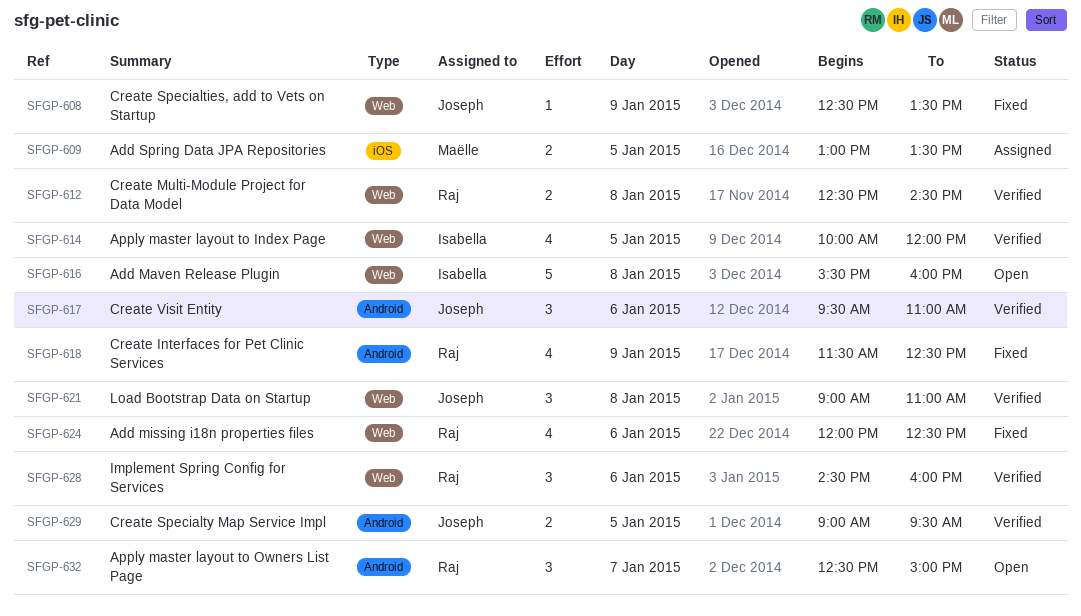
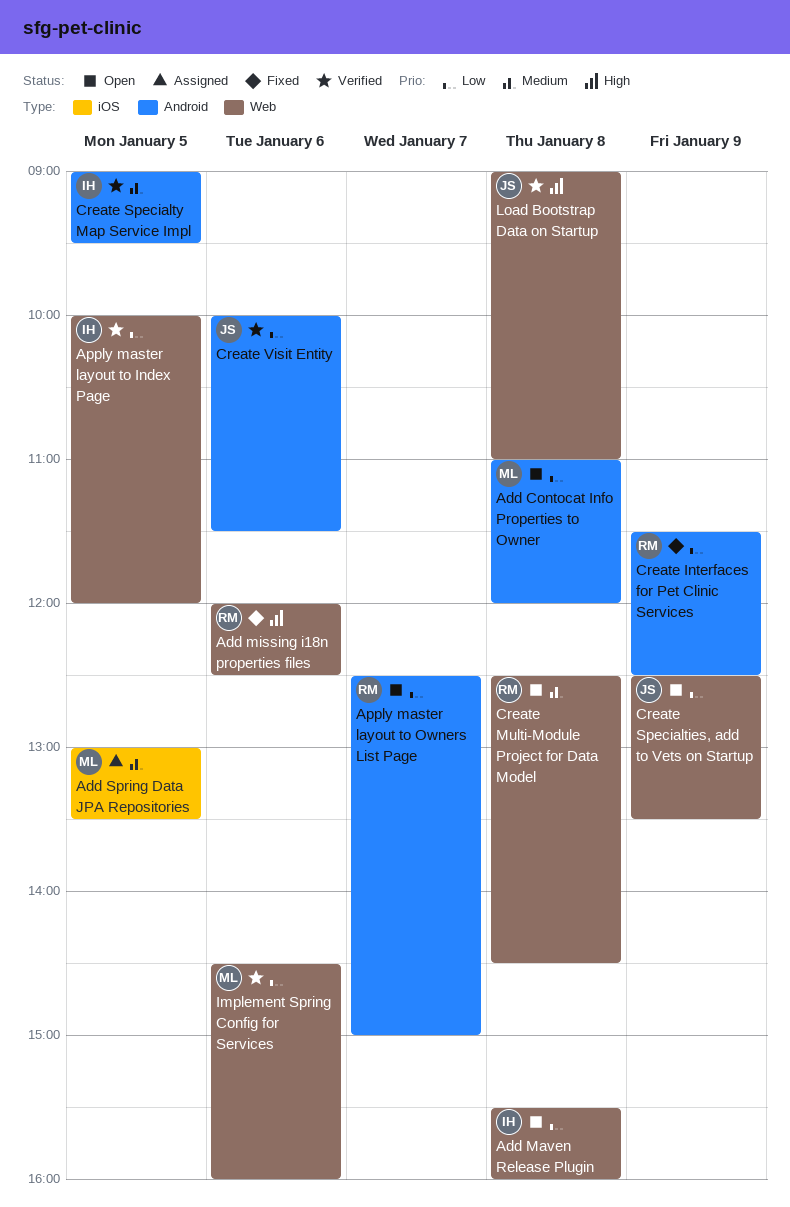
Add Contocat Info Properties to Owner: none -> present
Create Multi-Module Project for Data Model, status: Verified -> Open
Create Specialties, add to Vets on Startup, status: Fixed -> Open
Create Specialty Map Service Impl, owner: Joseph -> Isabella
Create Visit Entity, begins: 09:30 -> 10:00
Create Visit Entity, ends: 11:00 -> 11:30
Implement Spring Config for Services, owner: Raj -> Maëlle

